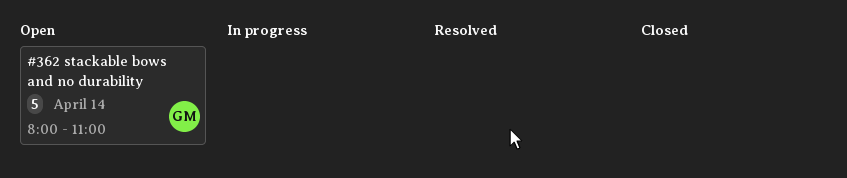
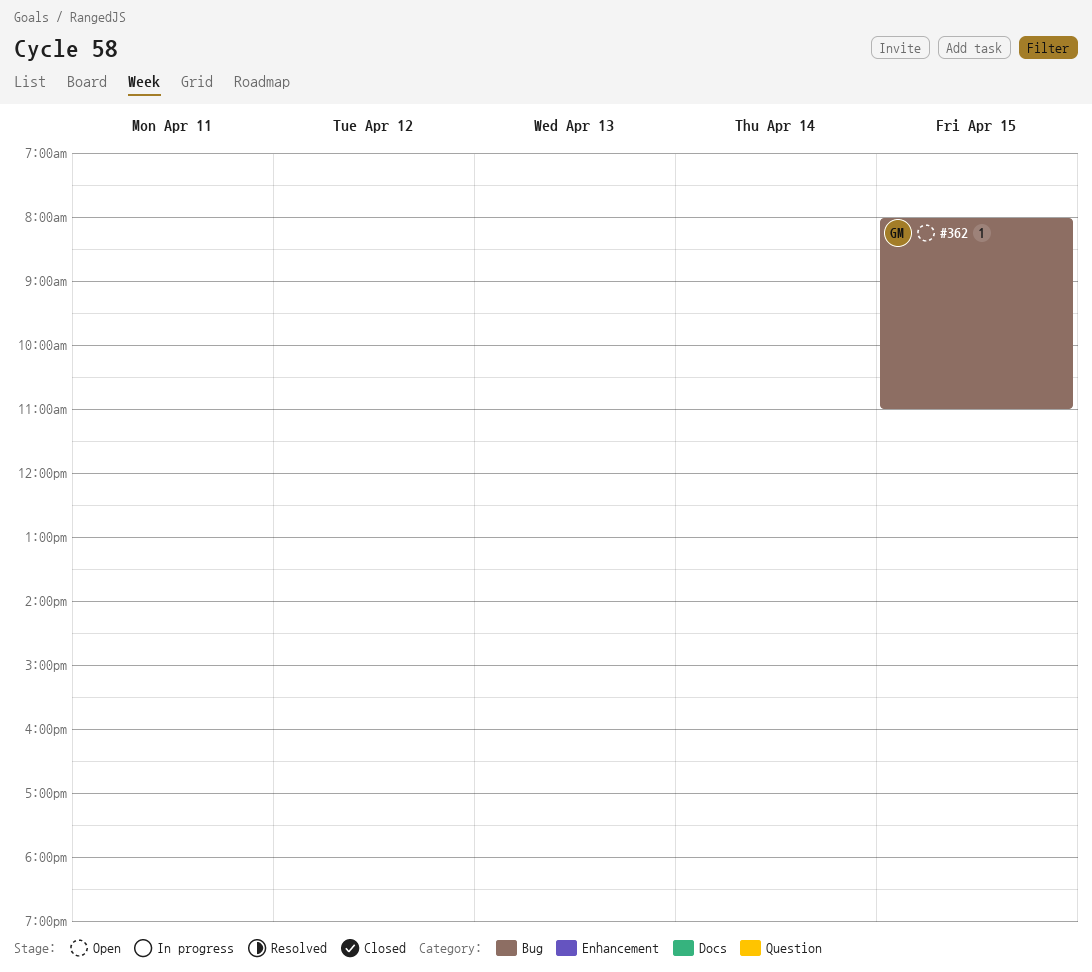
#362, estimate: 5 -> 1
#362, day: Apr 14 -> Apr 15

